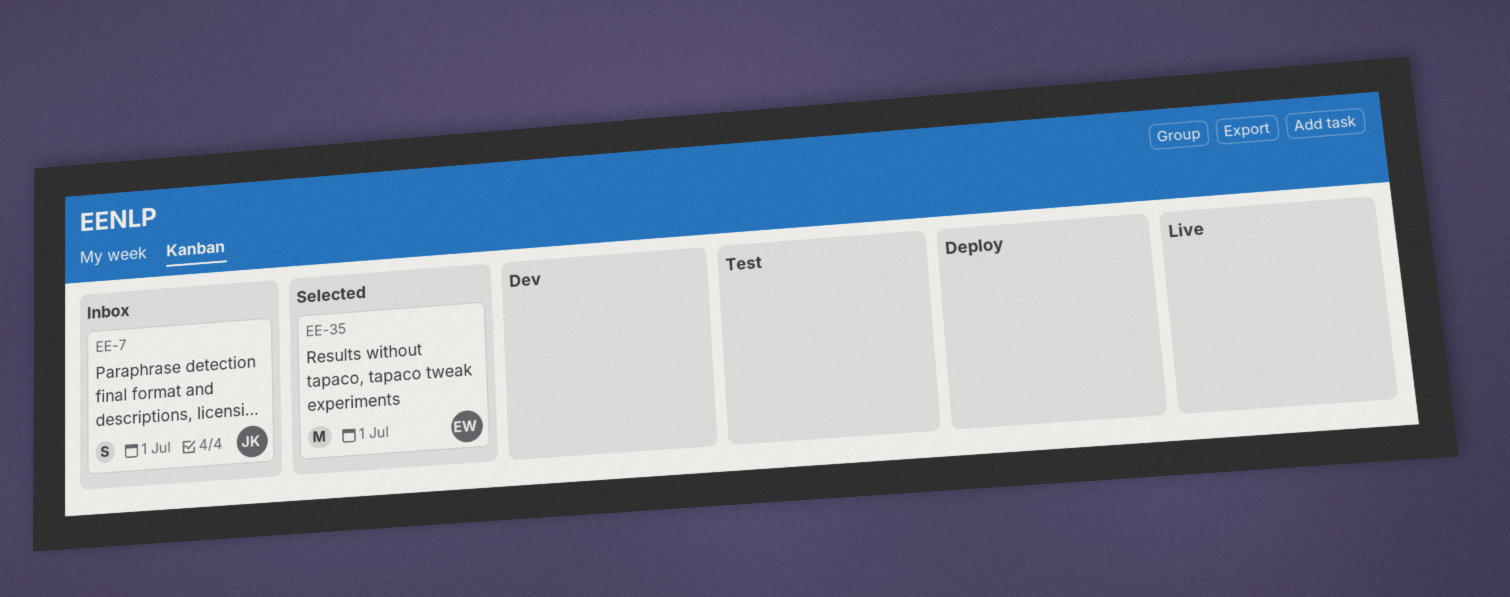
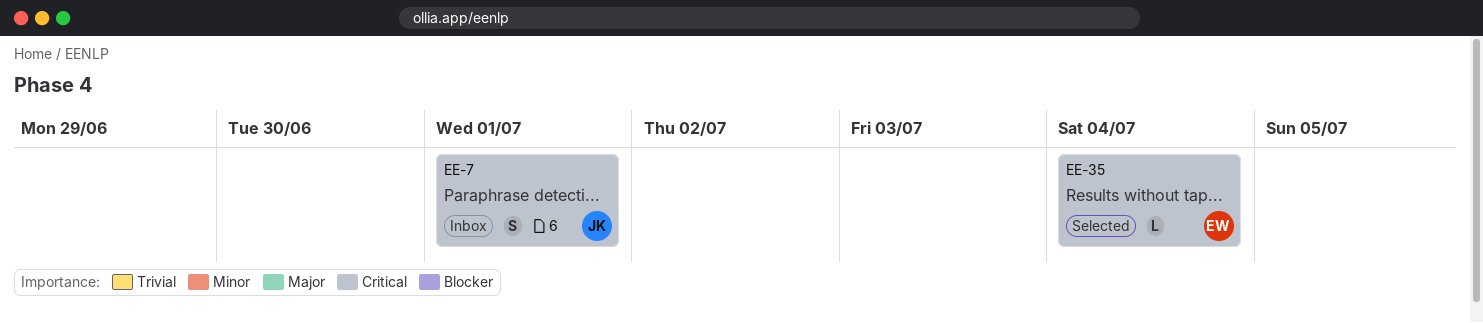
EE-35, estimate: M -> L
EE-35, due: Jul 1 -> Jul 4

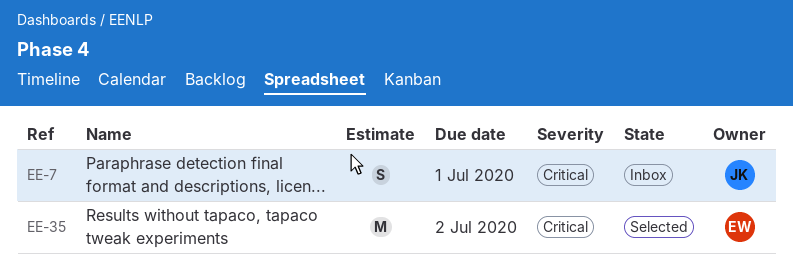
EE-35, estimate: L -> M
EE-35, due: Jul 4 -> Jul 2

